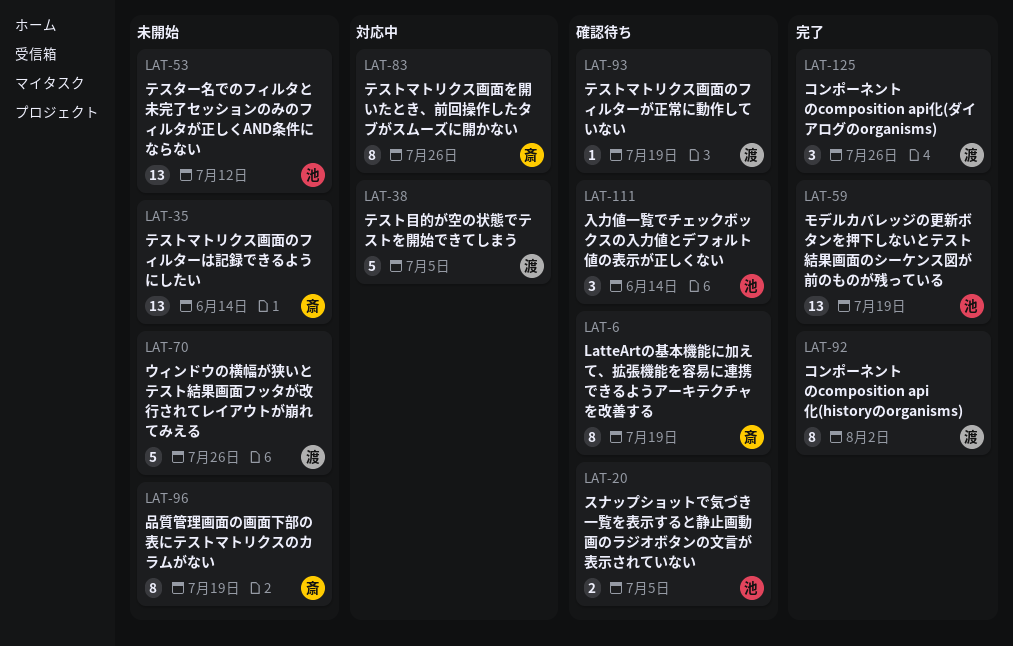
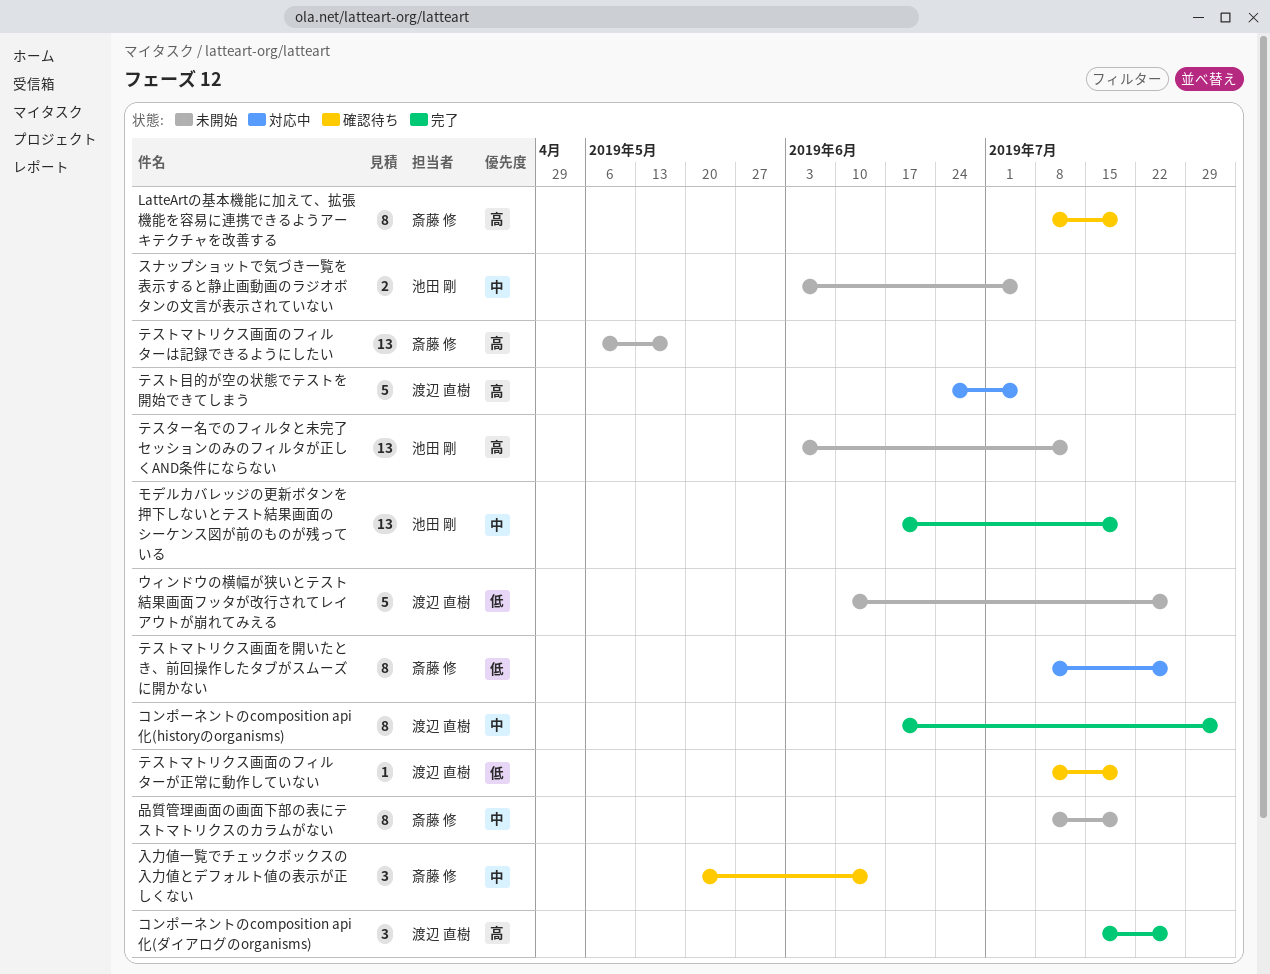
スナップショットで気づき一覧を表示すると静止画動画のラジオボタンの文言が表示されていない, status: 確認待ち -> 未開始
テストマトリクス画面のフィルターは記録できるようにしたい, due: Jun 14 -> May 17
入力値一覧でチェックボックスの入力値とデフォルト値の表示が正しくない, owner: 池田 剛 -> 斎藤 修

